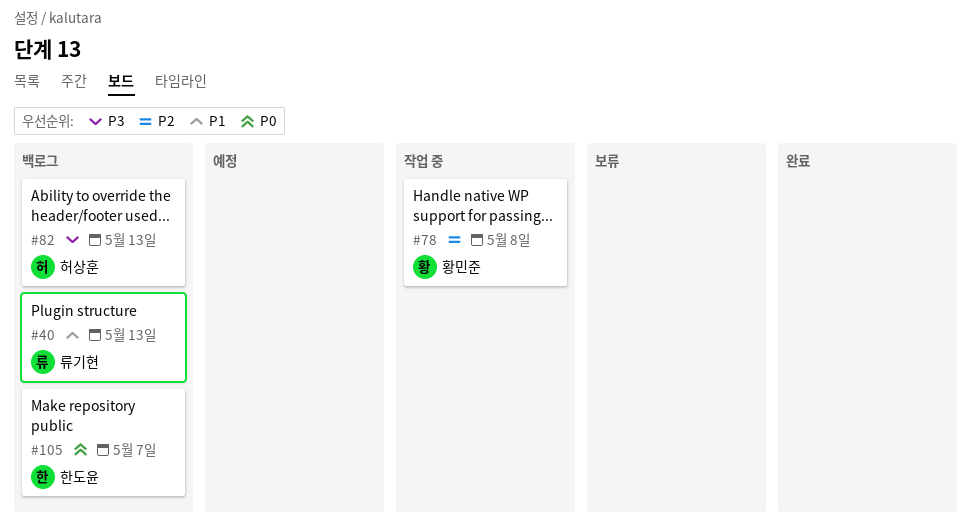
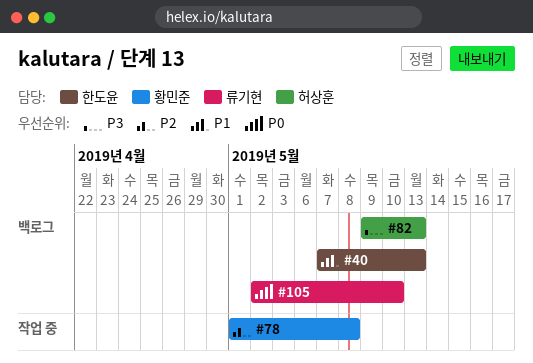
#40, owner: 류기현 -> 한도윤
#105, owner: 한도윤 -> 류기현
#105, due: May 7 -> May 10

